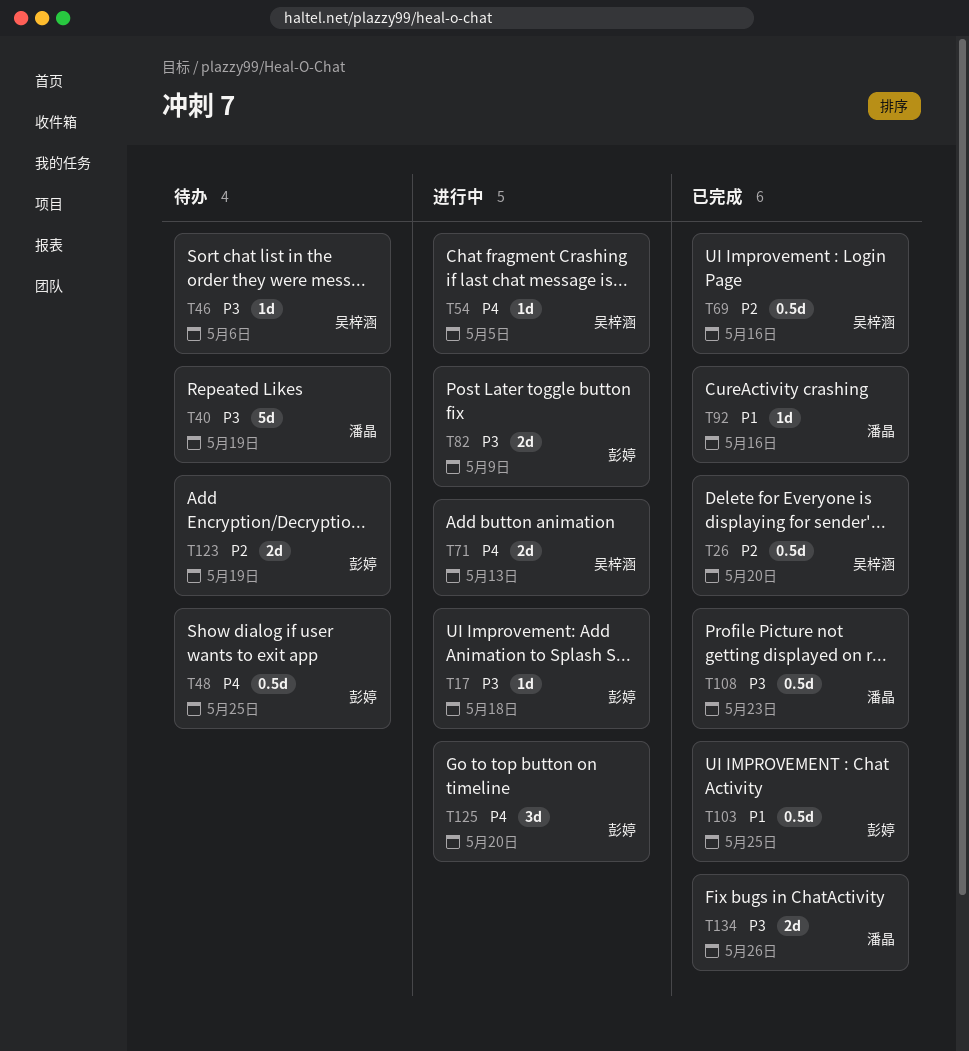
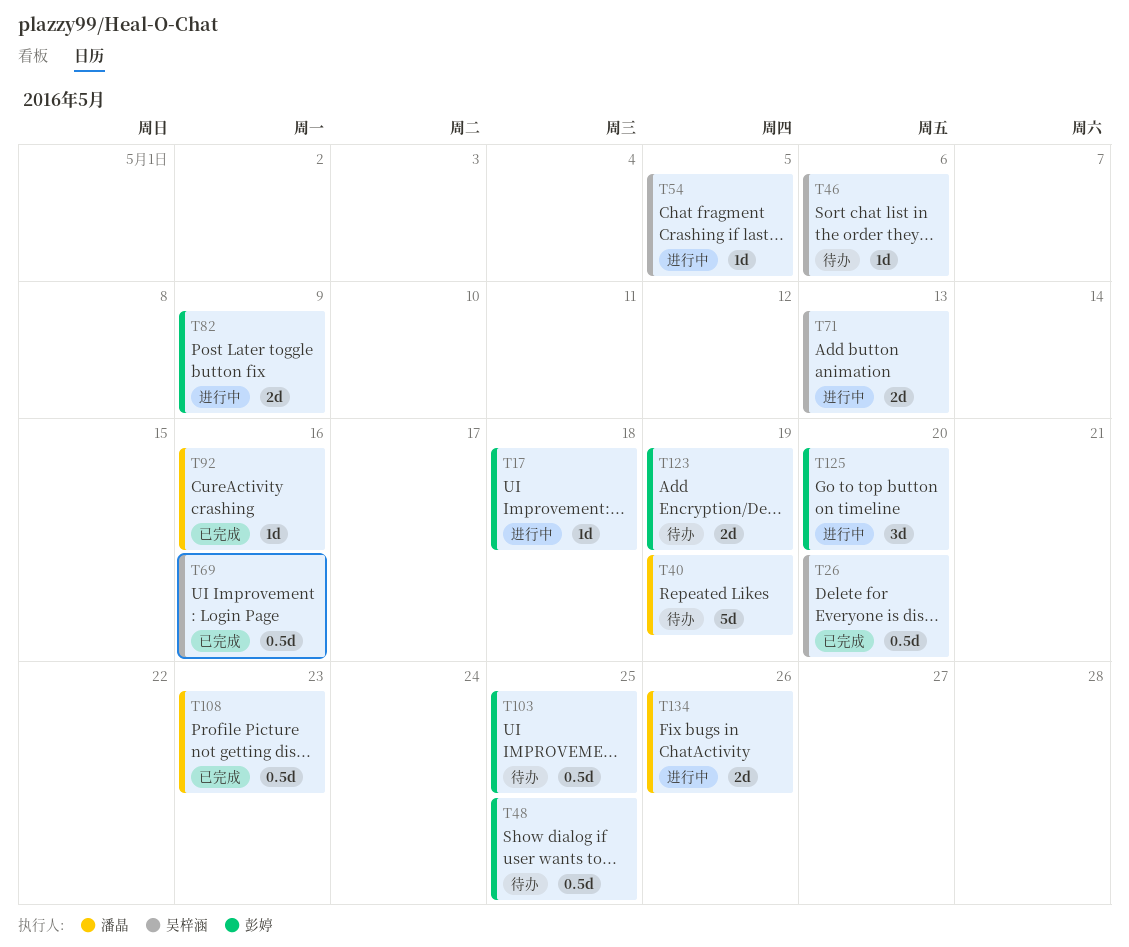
T103, status: 已完成 -> 待办
T134, status: 已完成 -> 进行中

